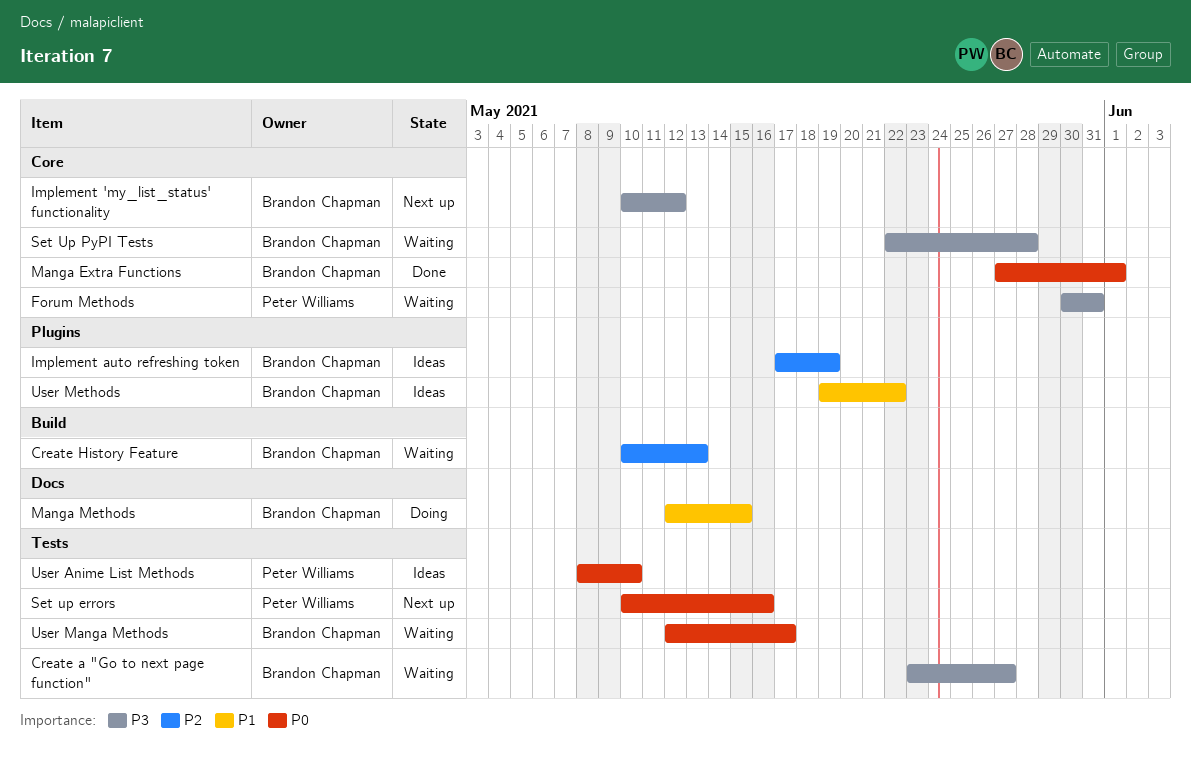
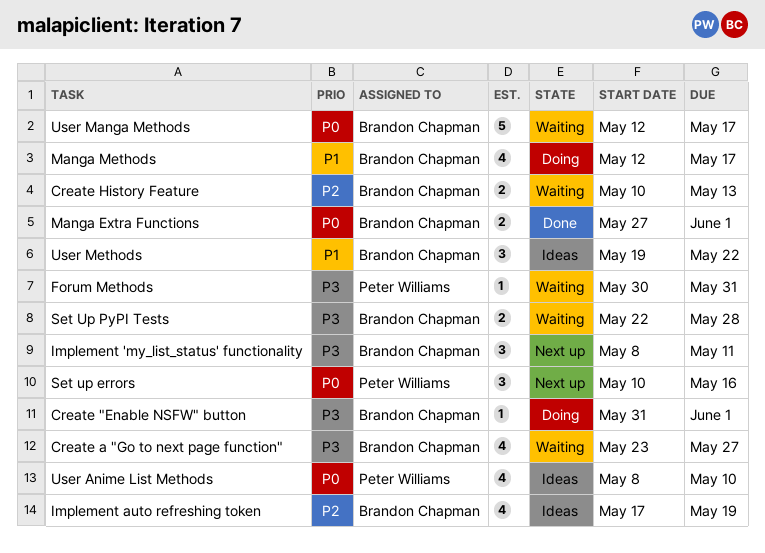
Create "Enable NSFW" button: none -> present
Implement 'my_list_status' functionality, start: May 10 -> May 8
Implement 'my_list_status' functionality, due: May 12 -> May 11
Manga Methods, due: May 15 -> May 17

